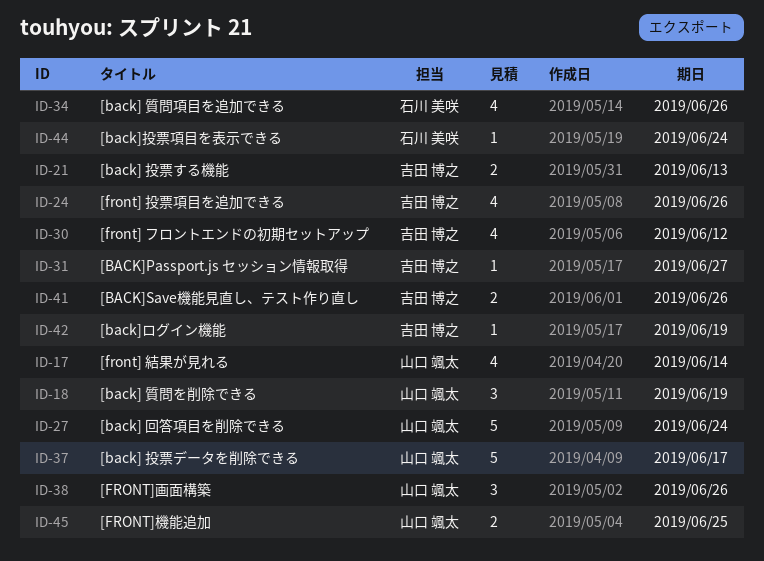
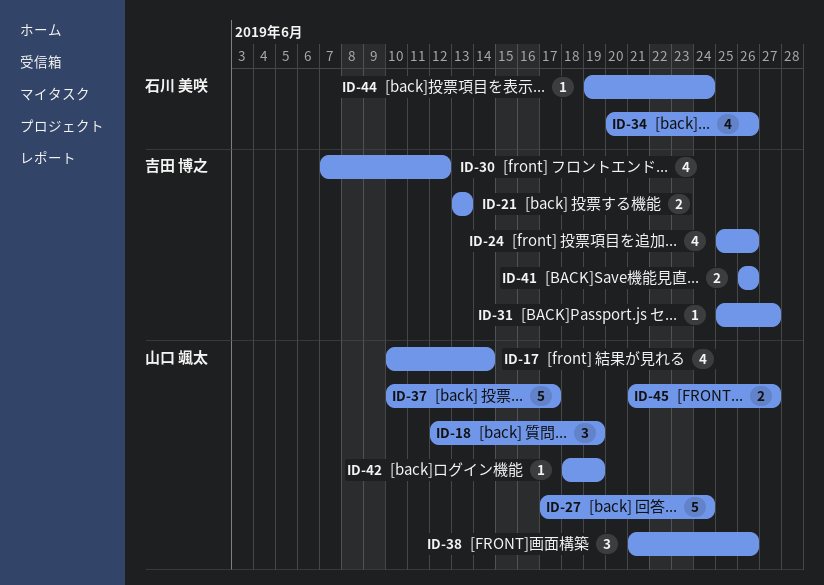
ID-42, owner: 吉田 博之 -> 山口 颯太
ID-45, due: Jun 25 -> Jun 27

